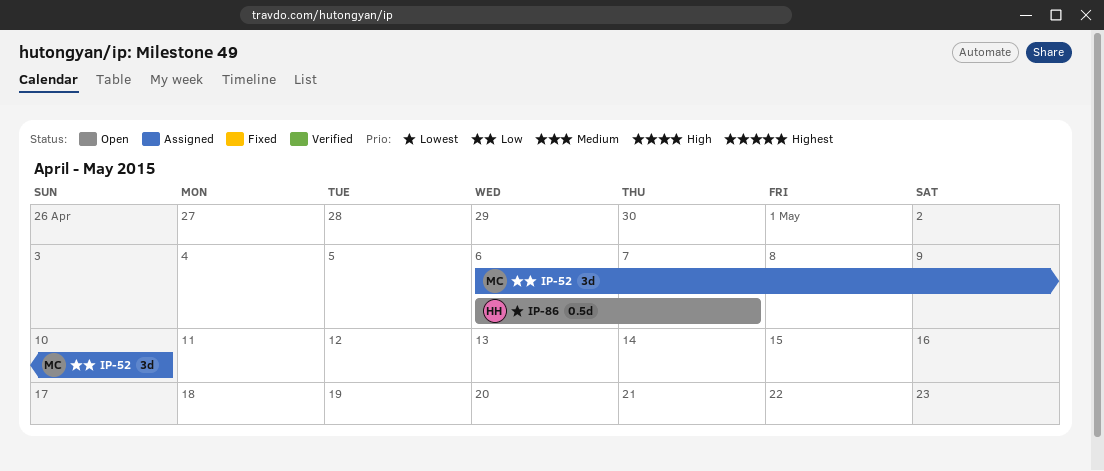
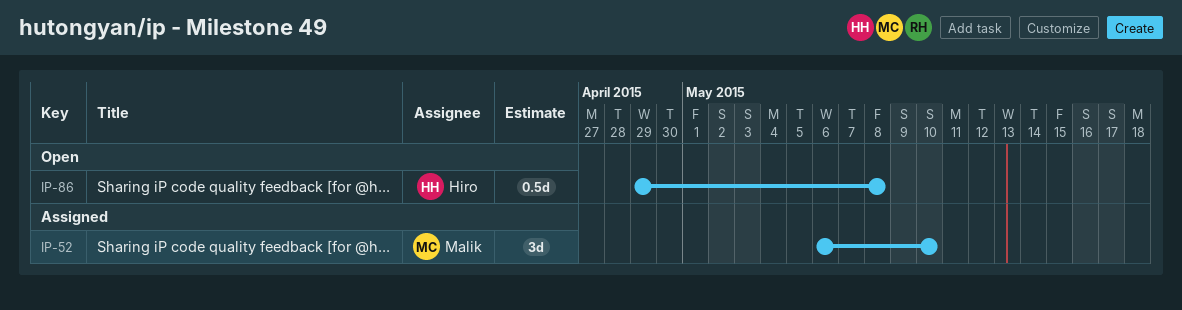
IP-86, start: May 6 -> Apr 29
IP-86, due: May 7 -> May 8

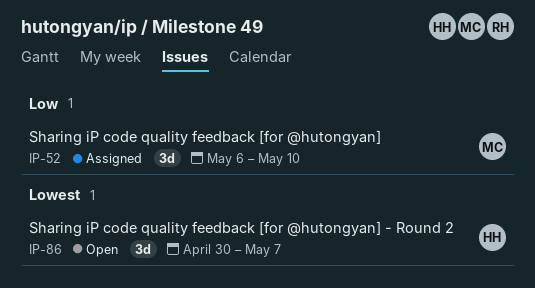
IP-86, estimate: 0.5d -> 3d
IP-86, start: Apr 29 -> Apr 30
IP-86, due: May 8 -> May 7

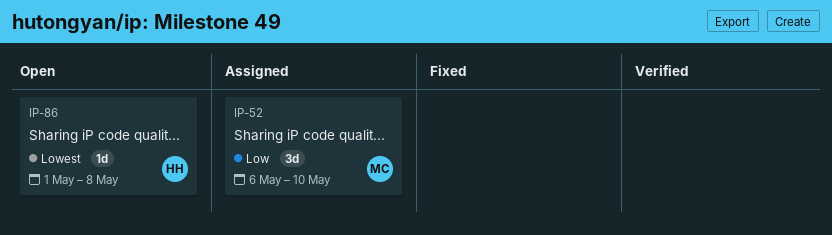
IP-86, estimate: 3d -> 1d
IP-86, start: Apr 30 -> May 1
IP-86, due: May 7 -> May 8

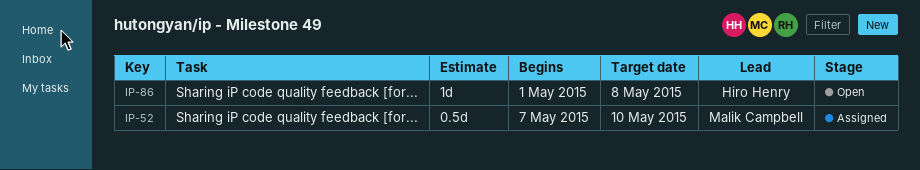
IP-52, estimate: 3d -> 0.5d
IP-52, start: May 6 -> May 7

